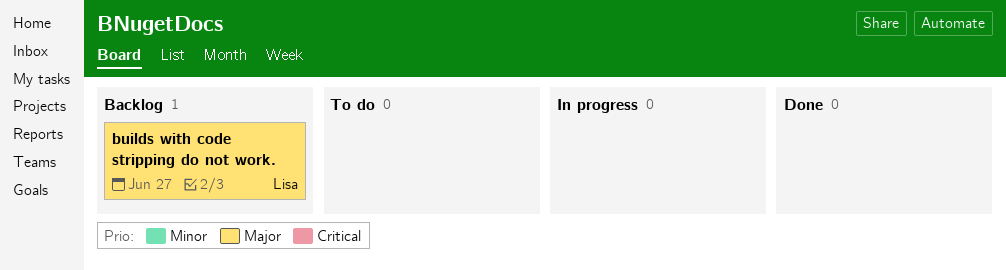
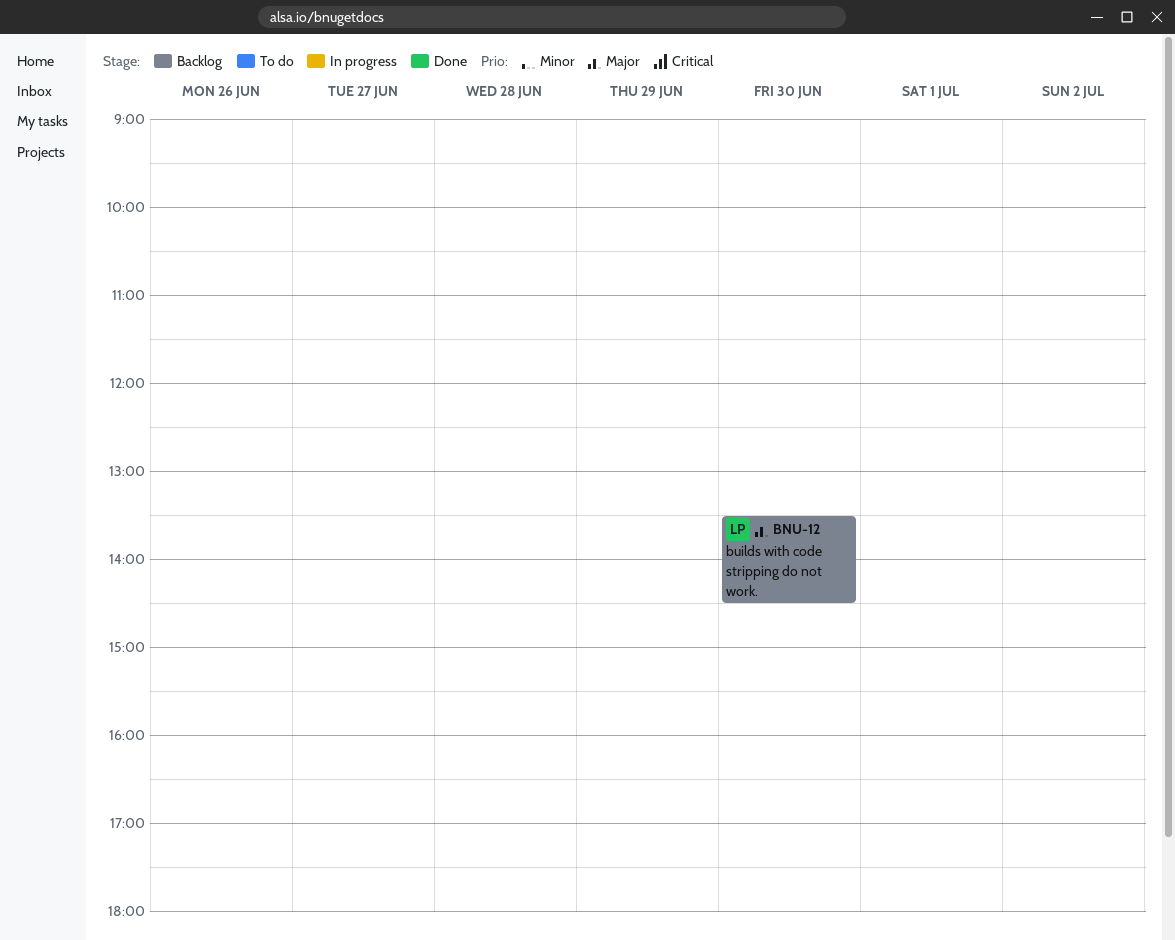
builds with code stripping do not work., day: Jun 27 -> Jun 30

